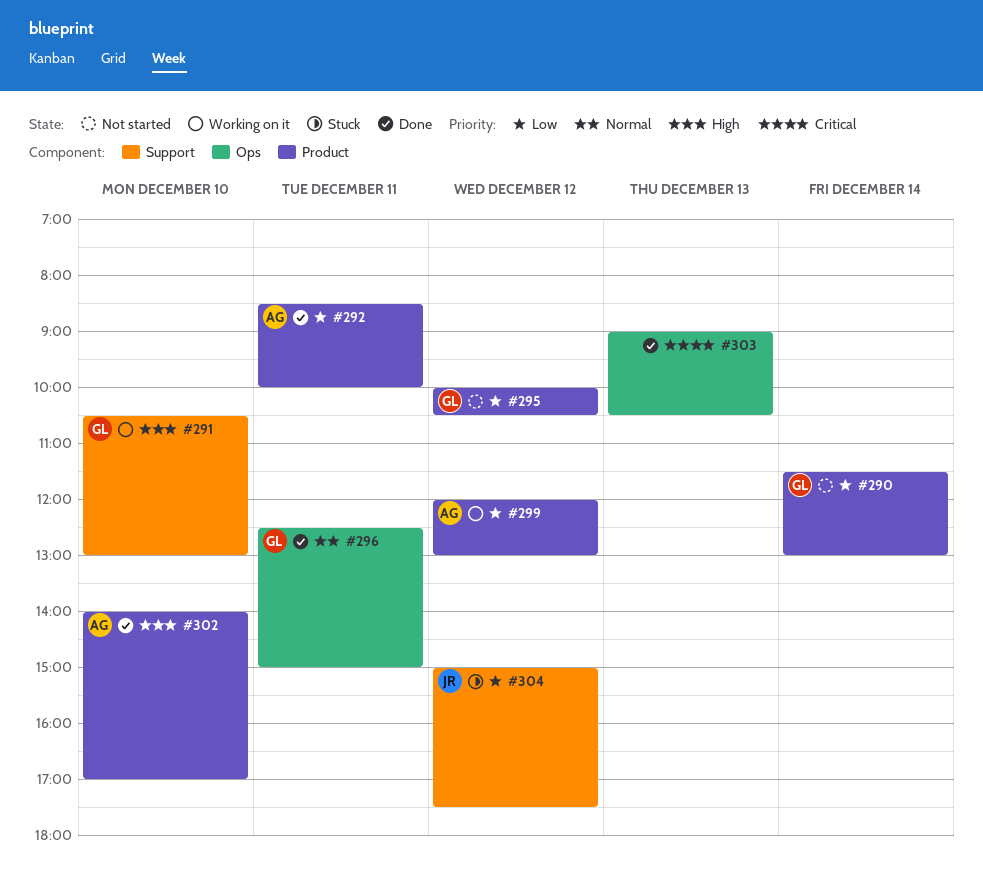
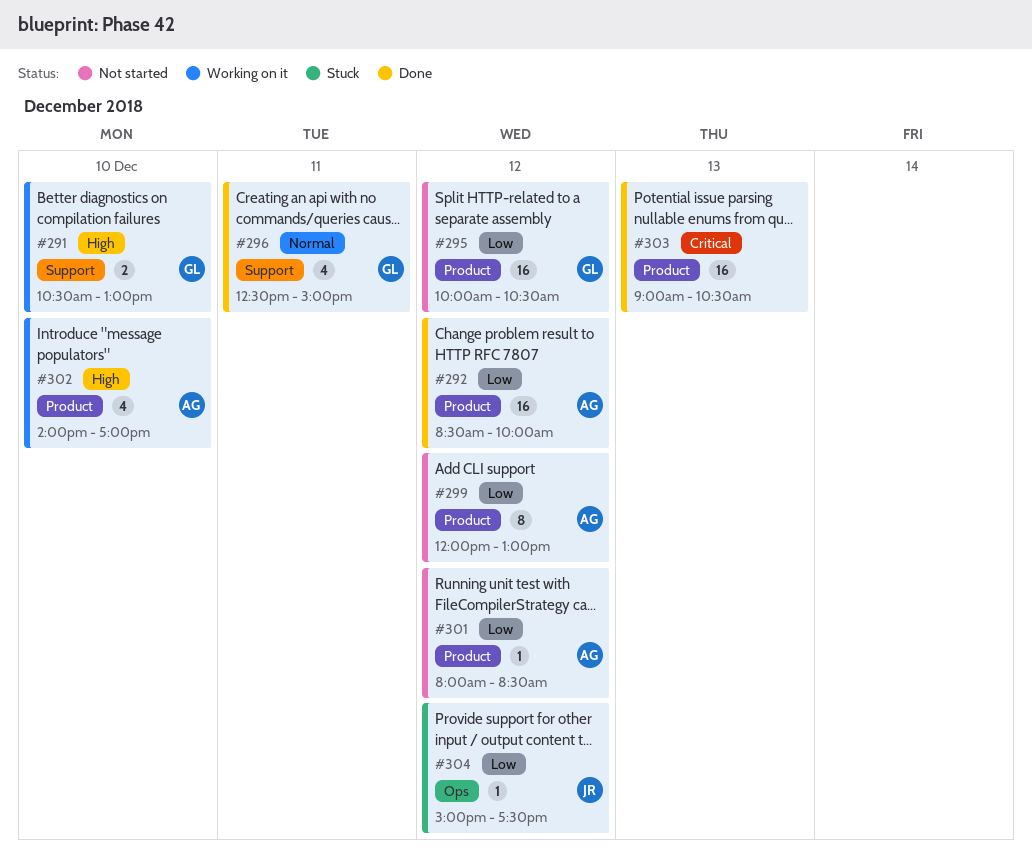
#290: present -> none
#292, day: Dec 11 -> Dec 12
#296, label: Ops -> Support
#299, status: Working on it -> Not started
#301: none -> present
#302, status: Done -> Working on it
#303, label: Ops -> Product
#304, label: Support -> Ops

